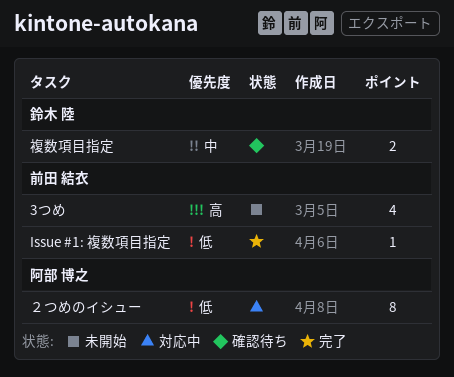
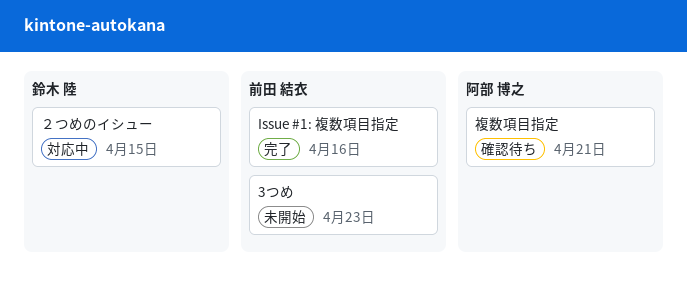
複数項目指定, owner: 鈴木 陸 -> 阿部 博之
２つめのイシュー, owner: 阿部 博之 -> 鈴木 陸

